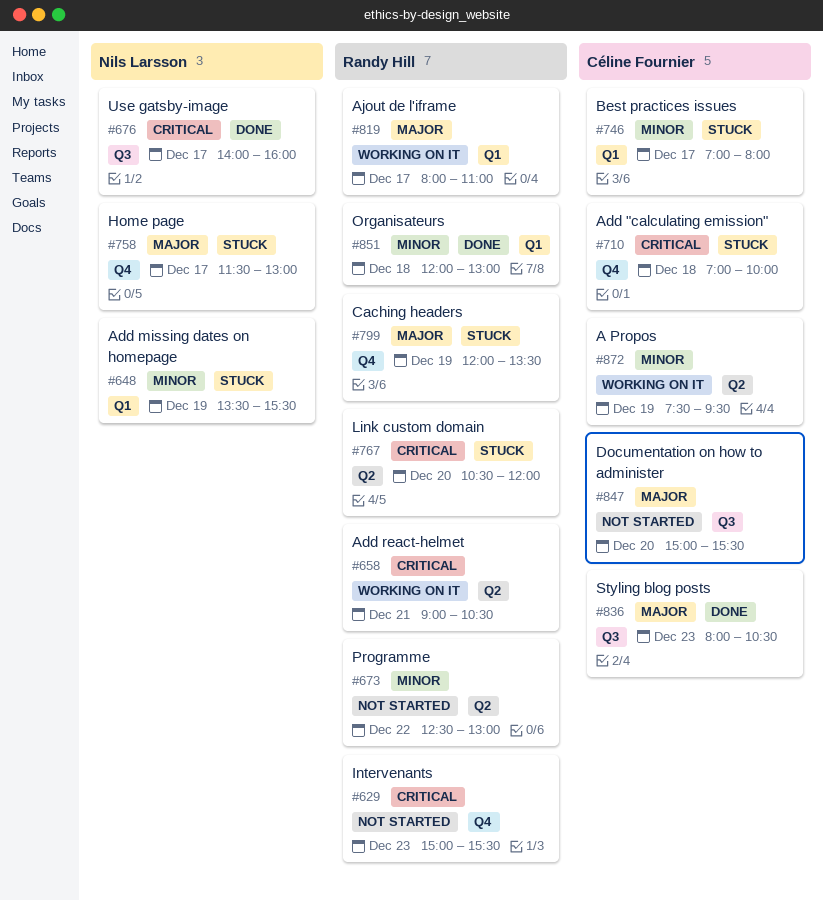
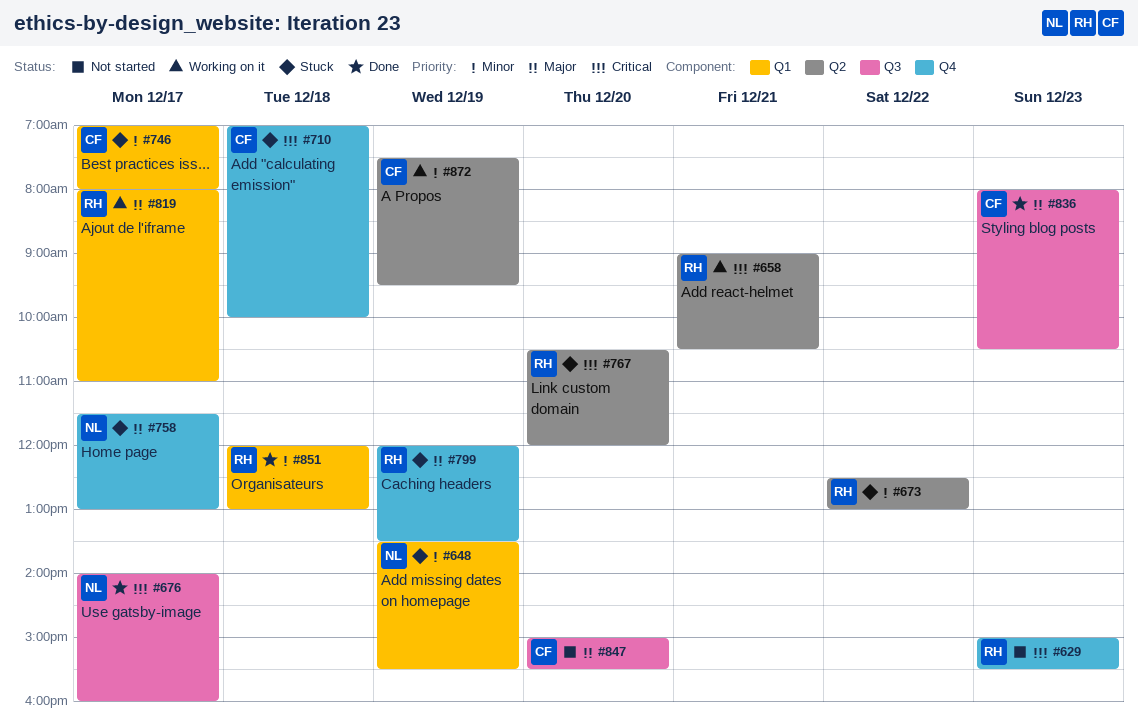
#673, status: Not started -> Stuck

